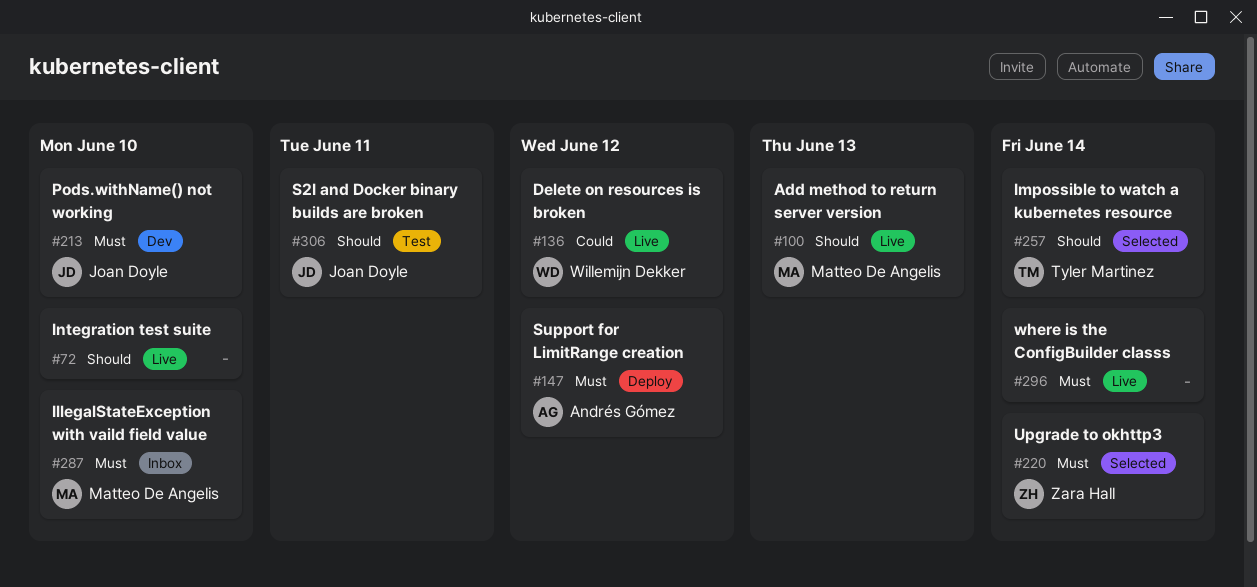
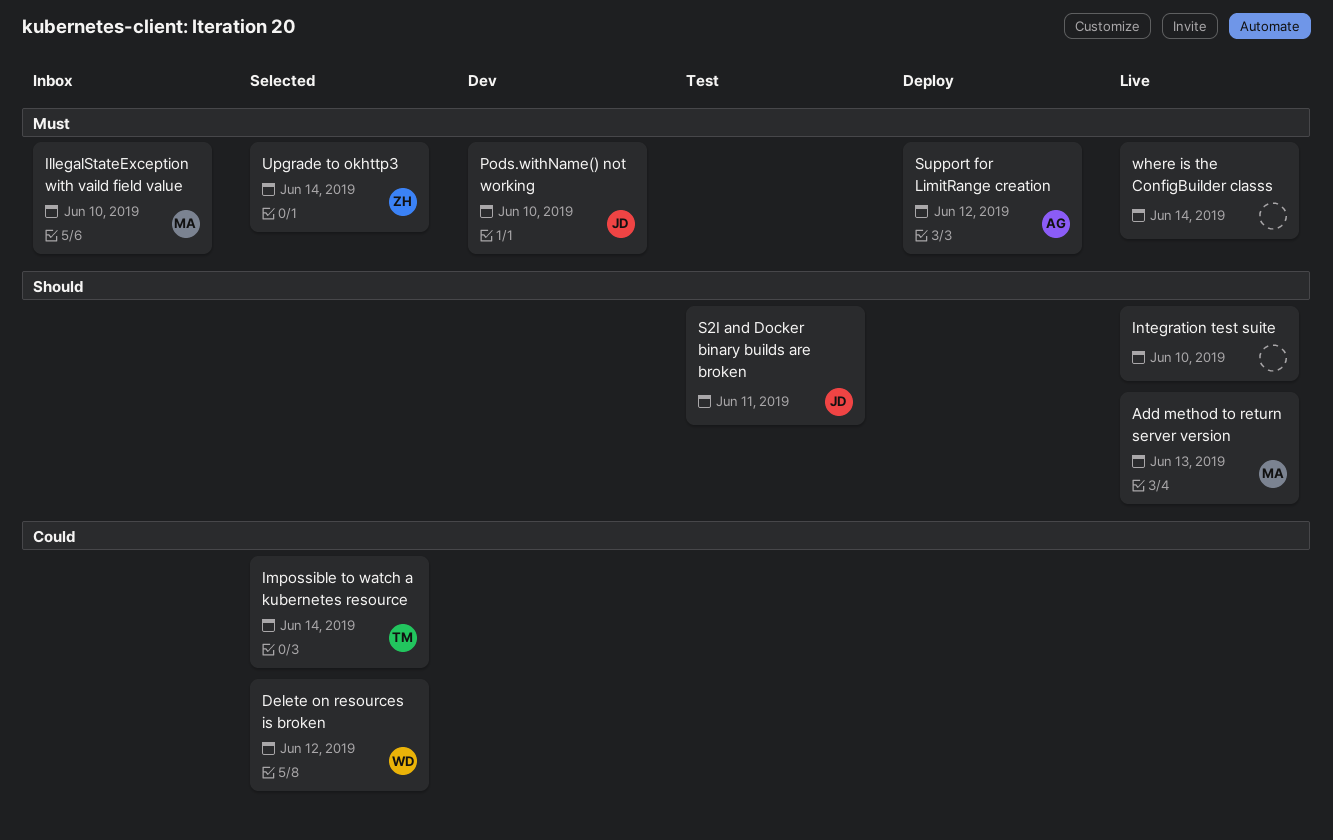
Delete on resources is broken, status: Live -> Selected
Impossible to watch a kubernetes resource, priority: Should -> Could

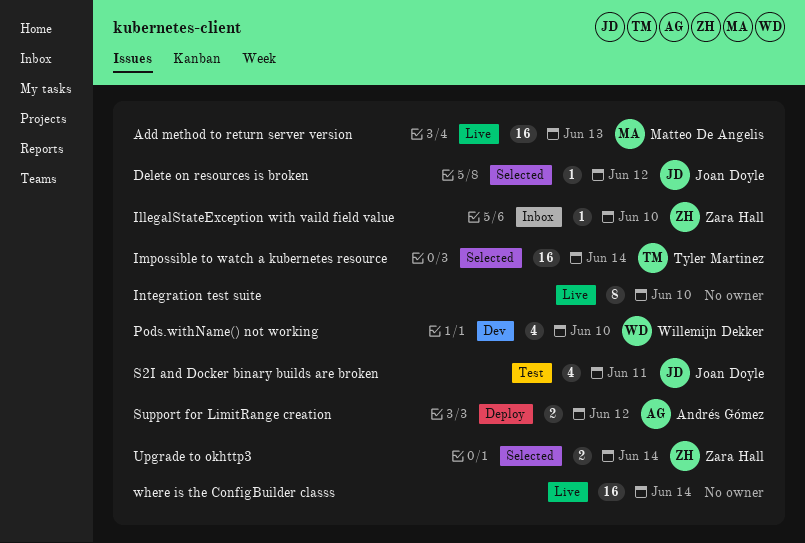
Delete on resources is broken, owner: Willemijn Dekker -> Joan Doyle
IllegalStateException with vaild field value, owner: Matteo De Angelis -> Zara Hall
Pods.withName() not working, owner: Joan Doyle -> Willemijn Dekker

